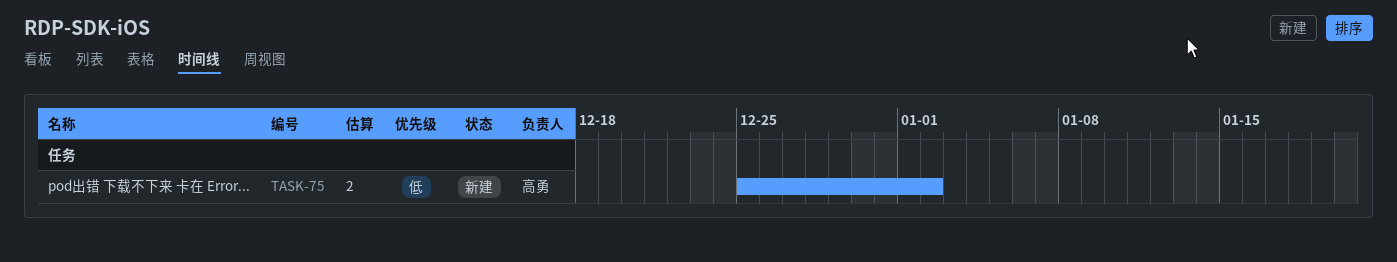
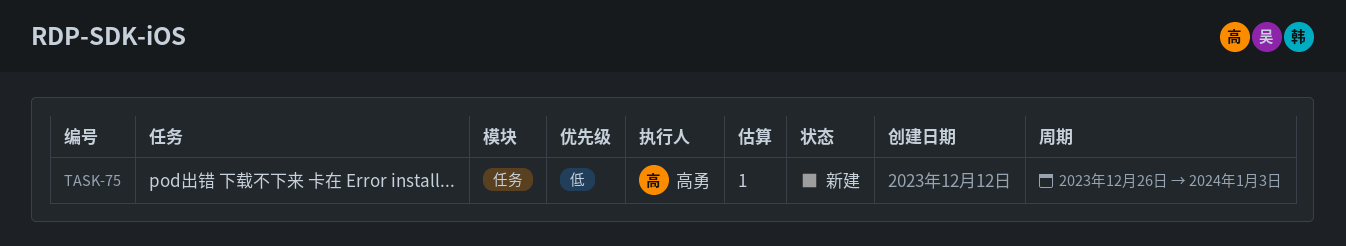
TASK-75, estimate: 2 -> 1
TASK-75, start: Dec 25 -> Dec 26
TASK-75, due: Jan 2 -> Jan 3

